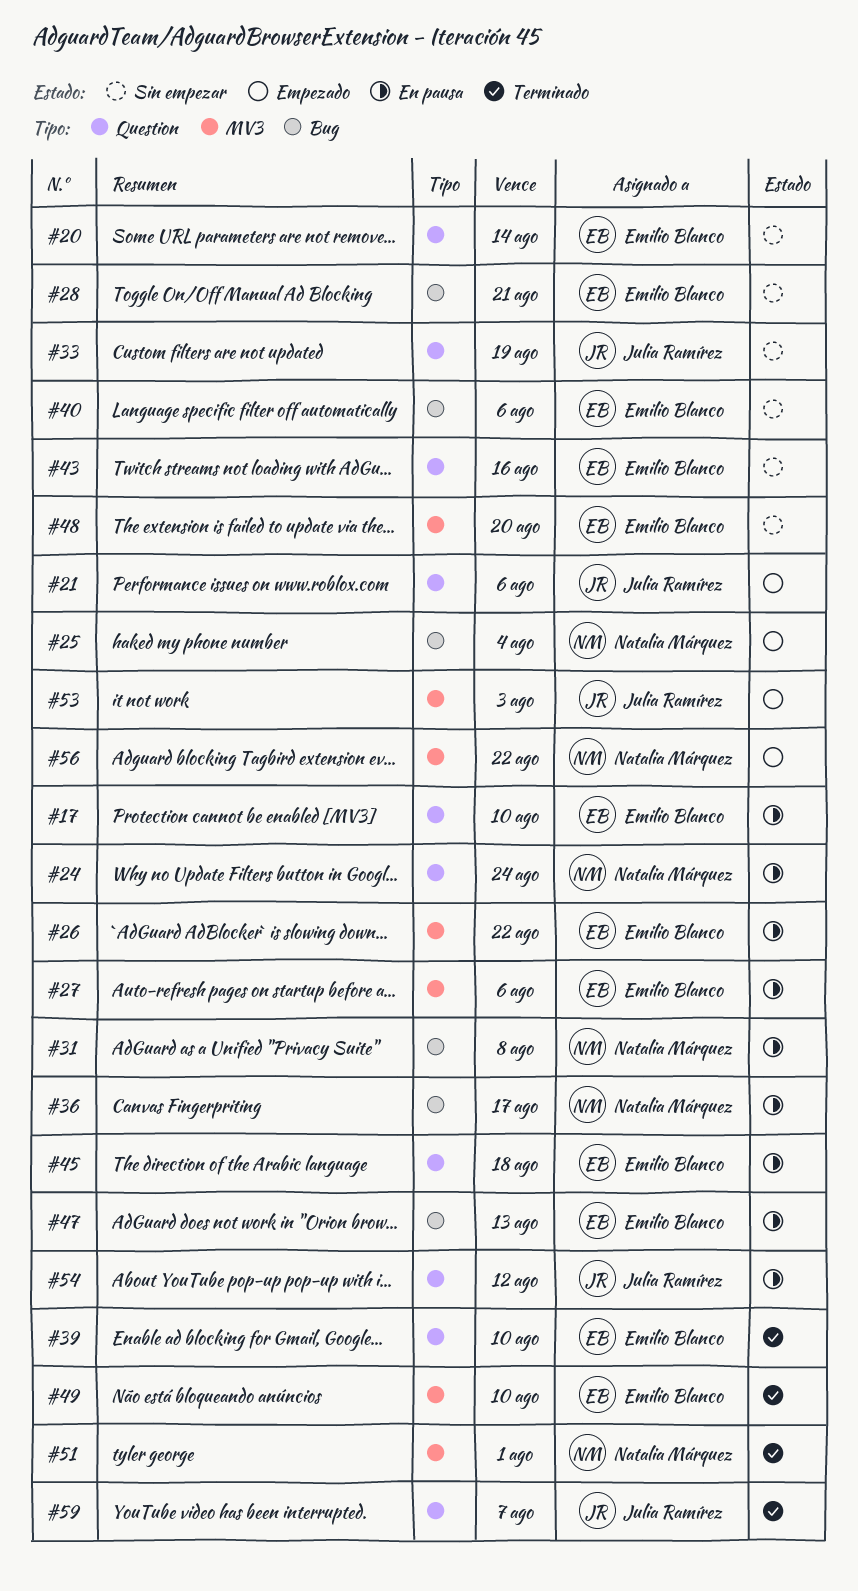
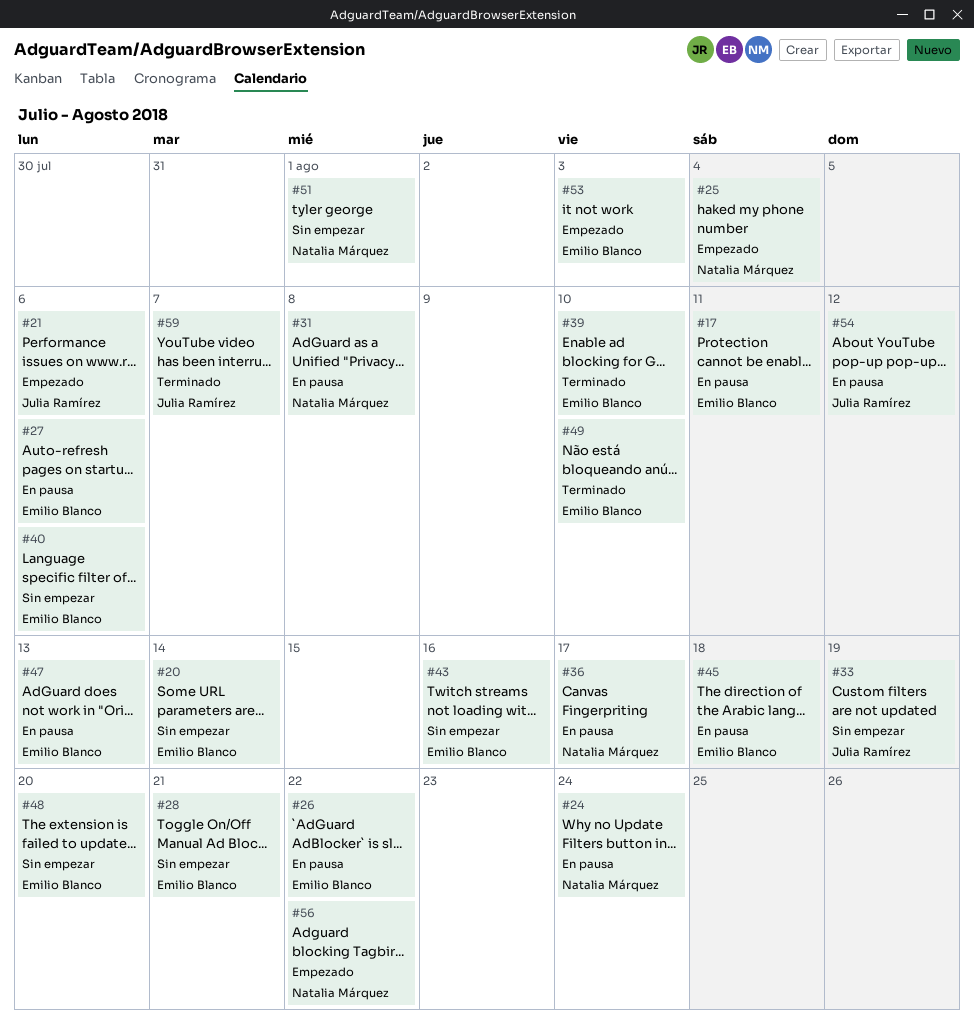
#17, due: Aug 10 -> Aug 11
#51, status: Terminado -> Sin empezar
#53, owner: Julia Ramírez -> Emilio Blanco

